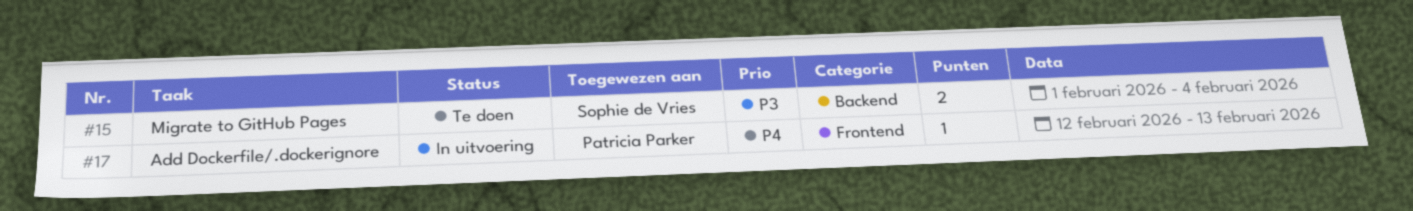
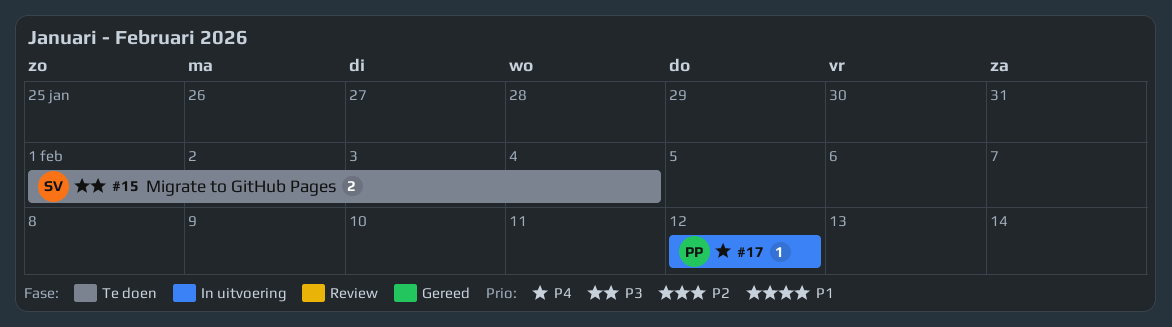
#17, due: Feb 13 -> Feb 12

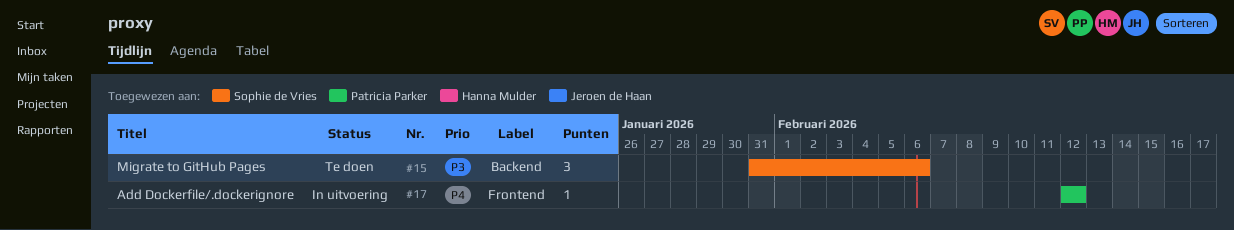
#15, estimate: 2 -> 3
#15, start: Feb 1 -> Jan 31
#15, due: Feb 4 -> Feb 6

